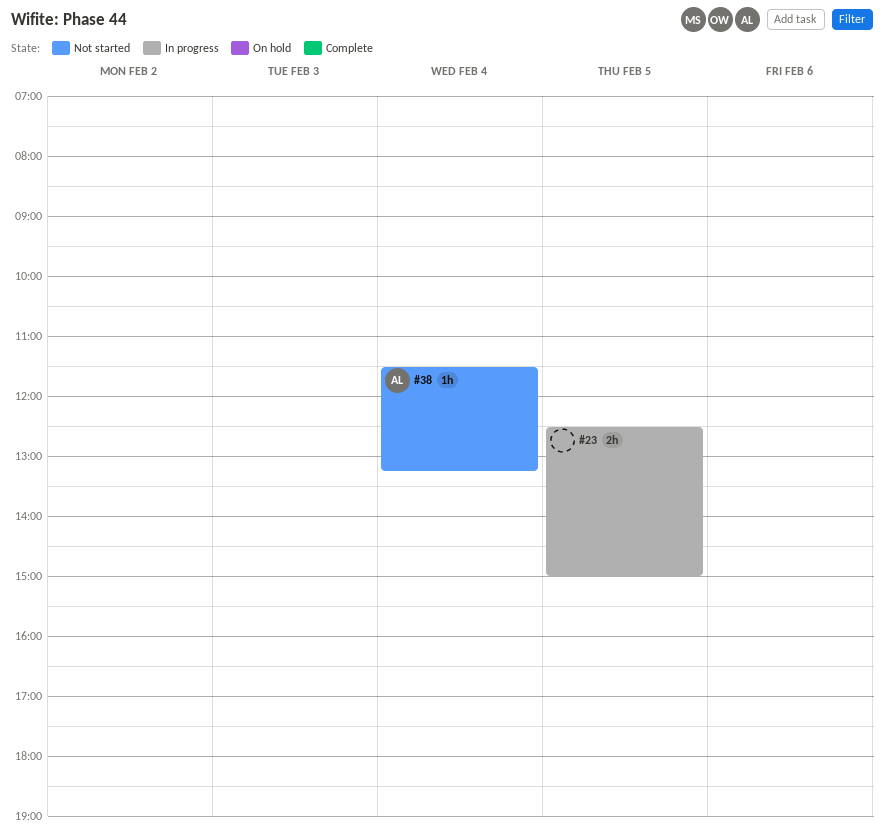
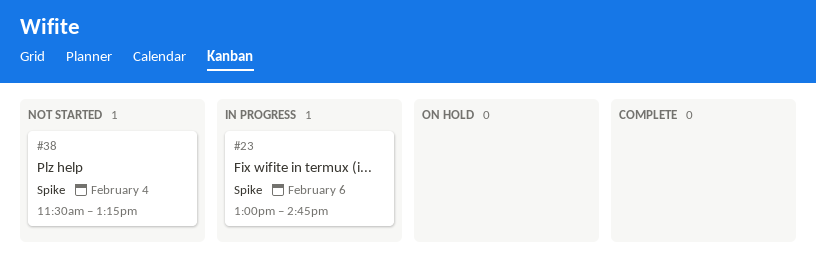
#23, day: Feb 5 -> Feb 6
#23, begins: 12:30 -> 13:00
#23, ends: 15:00 -> 14:45

